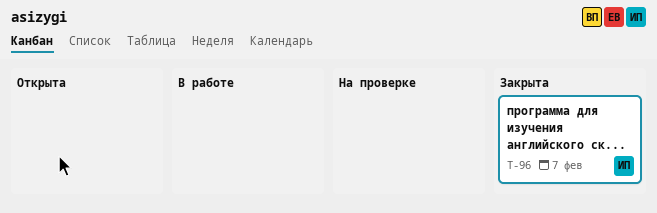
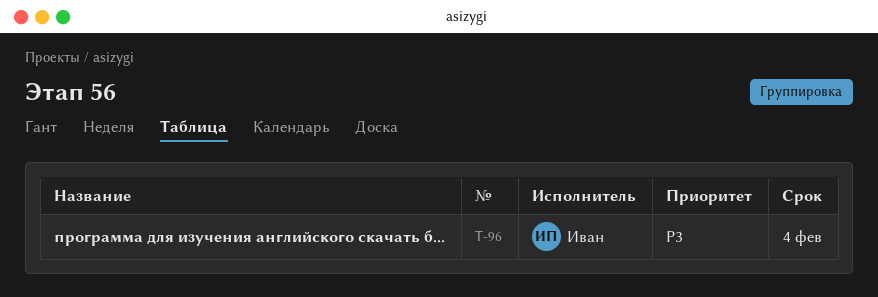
T-96, due: Feb 7 -> Feb 4

